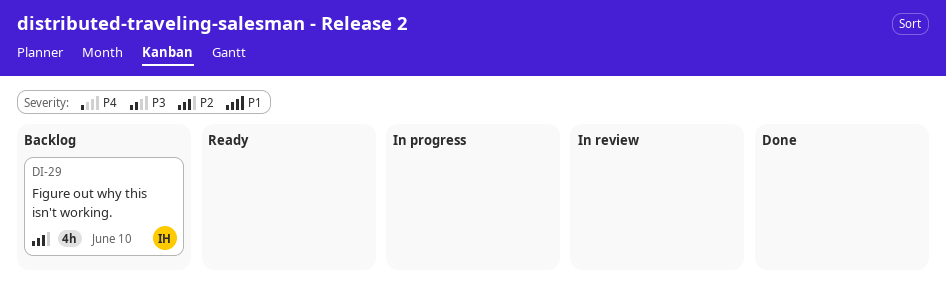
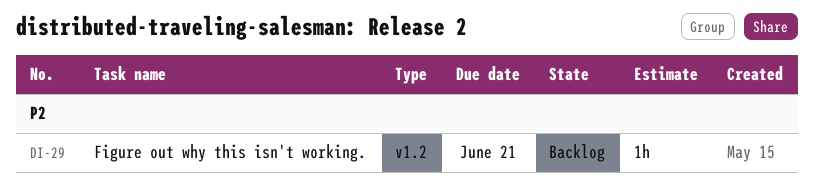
DI-29, estimate: 4h -> 1h
DI-29, due: Jun 10 -> Jun 21

